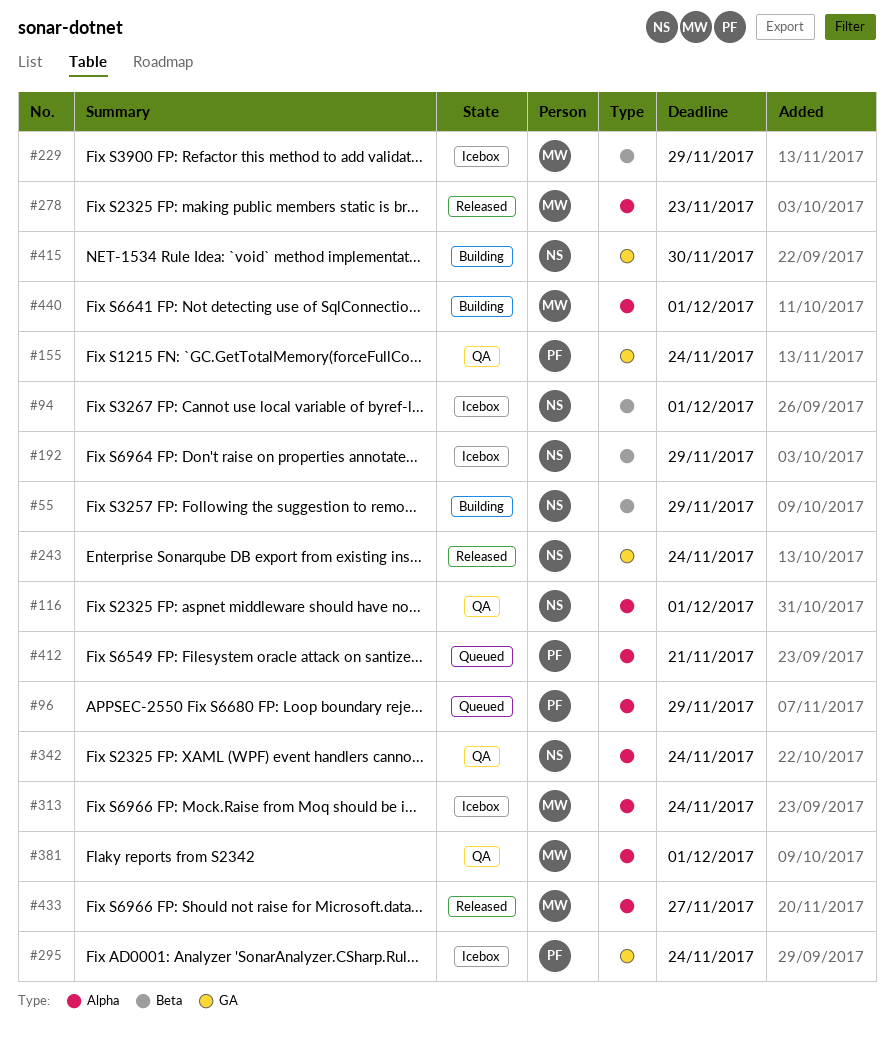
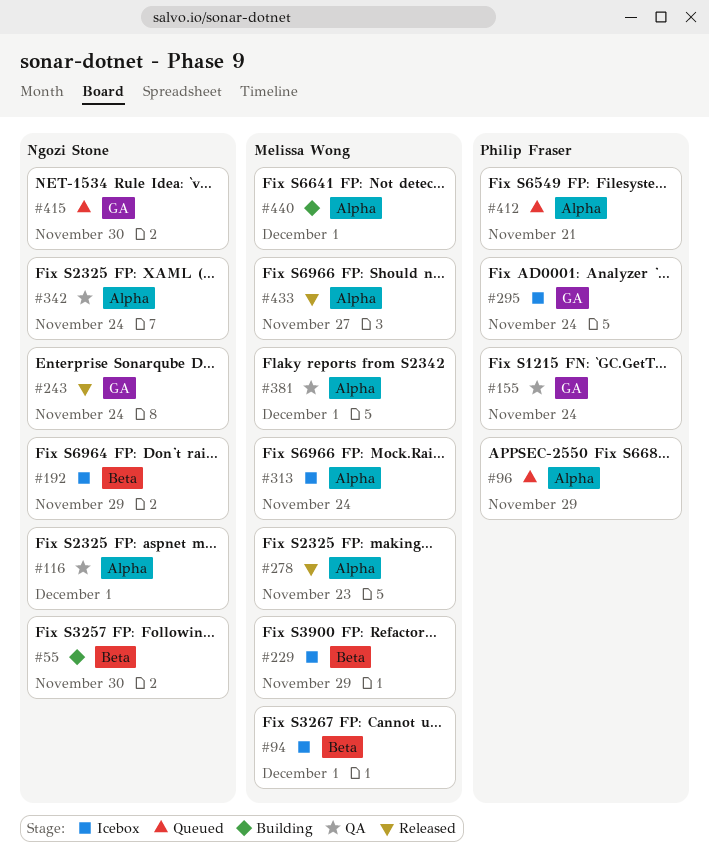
#55, due: Nov 29 -> Nov 30
#94, owner: Ngozi Stone -> Melissa Wong
#415, status: Building -> Queued

